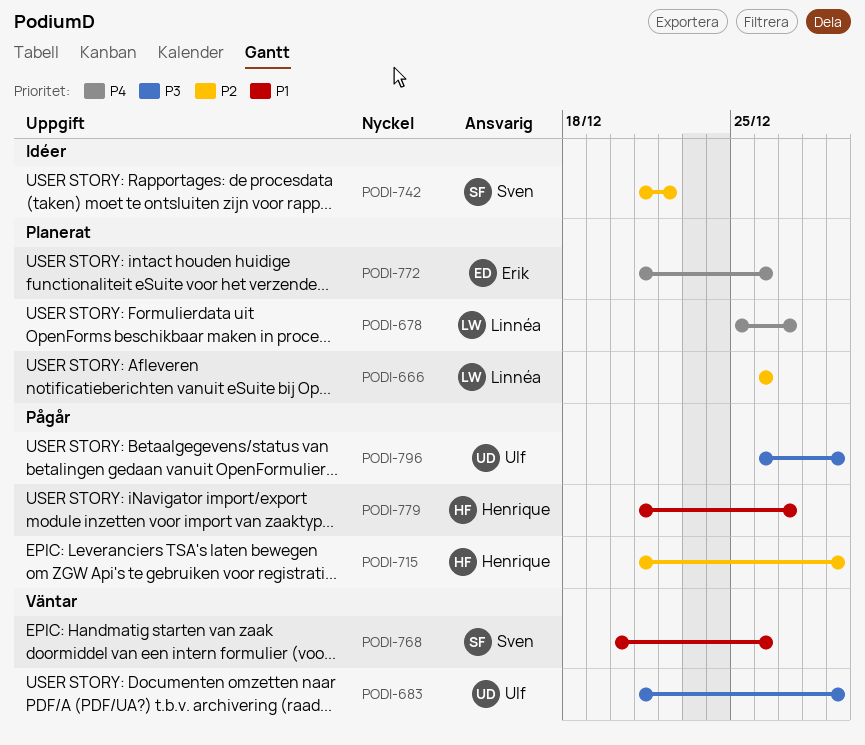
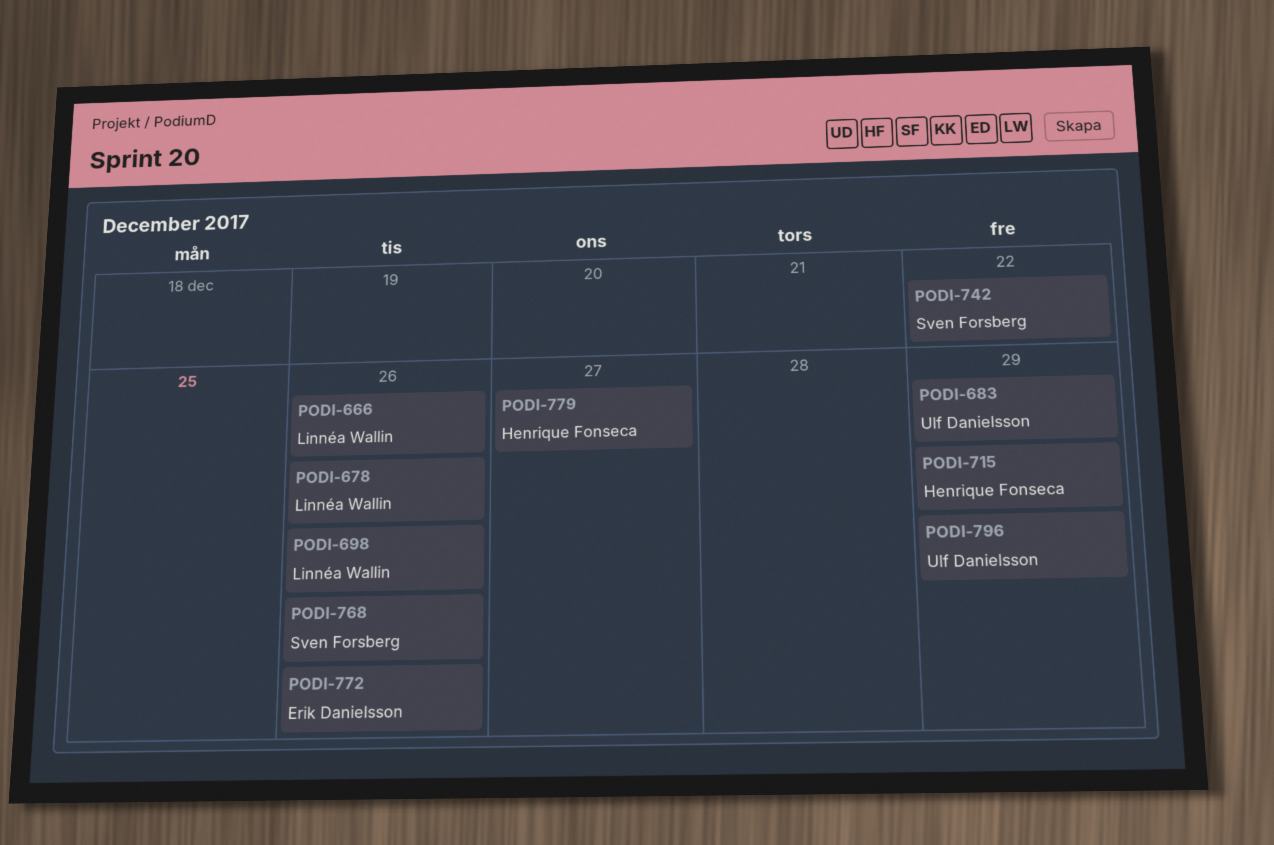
PODI-678, due: Dec 27 -> Dec 26
PODI-698: none -> present

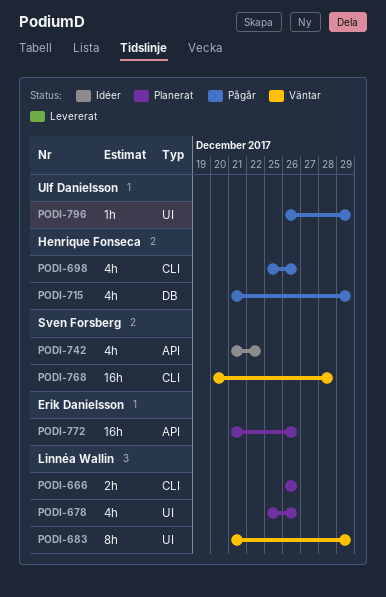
PODI-683, owner: Ulf Danielsson -> Linnéa Wallin
PODI-698, owner: Linnéa Wallin -> Henrique Fonseca
PODI-768, due: Dec 26 -> Dec 28
PODI-779: present -> none

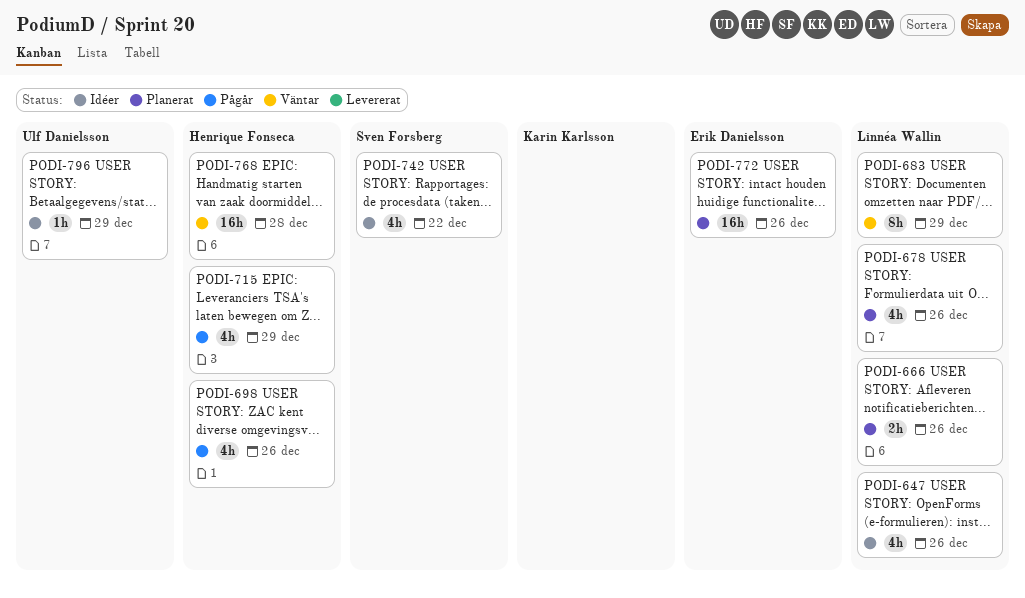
PODI-647: none -> present
PODI-768, owner: Sven Forsberg -> Henrique Fonseca
PODI-796, status: Pågår -> Idéer

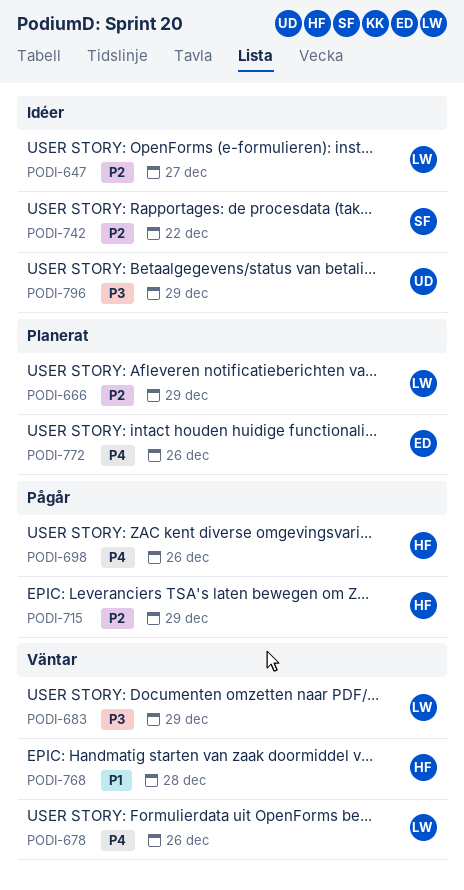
PODI-647, due: Dec 26 -> Dec 27
PODI-666, due: Dec 26 -> Dec 29
PODI-678, status: Planerat -> Väntar

